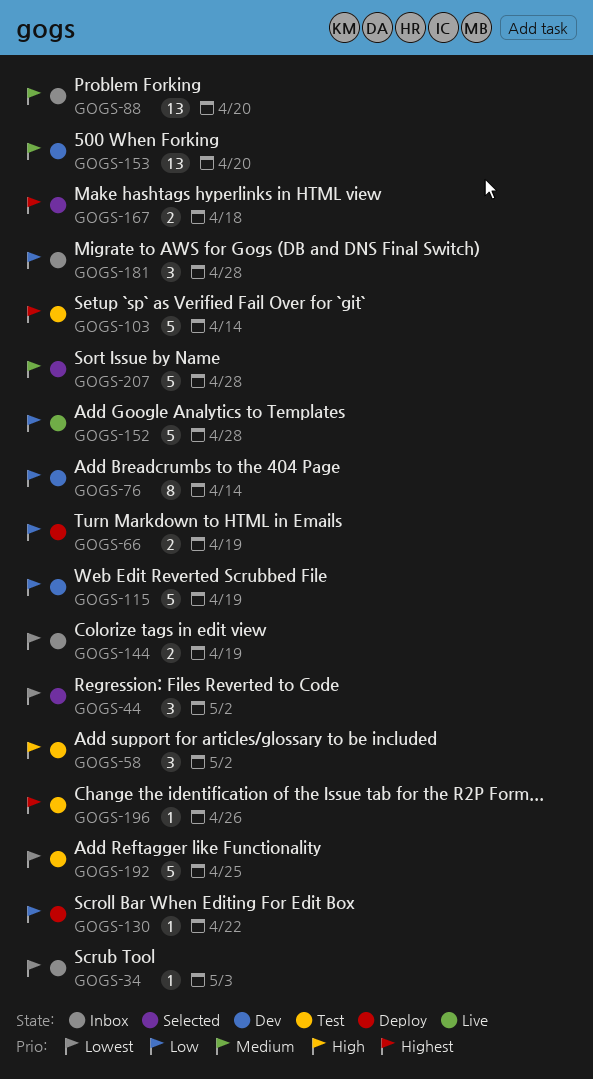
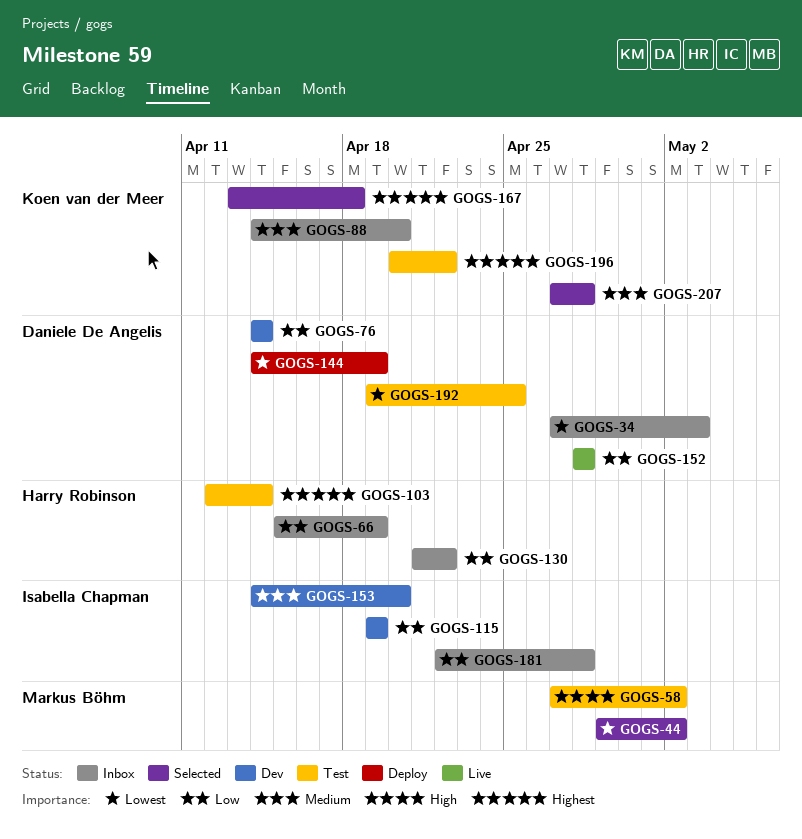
GOGS-66, status: Deploy -> Inbox
GOGS-130, status: Deploy -> Inbox
GOGS-144, status: Inbox -> Deploy
GOGS-196, due: Apr 26 -> Apr 22

